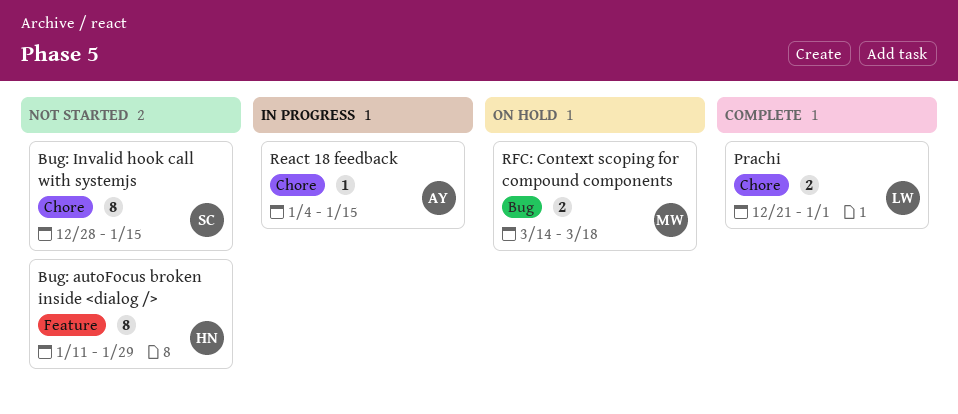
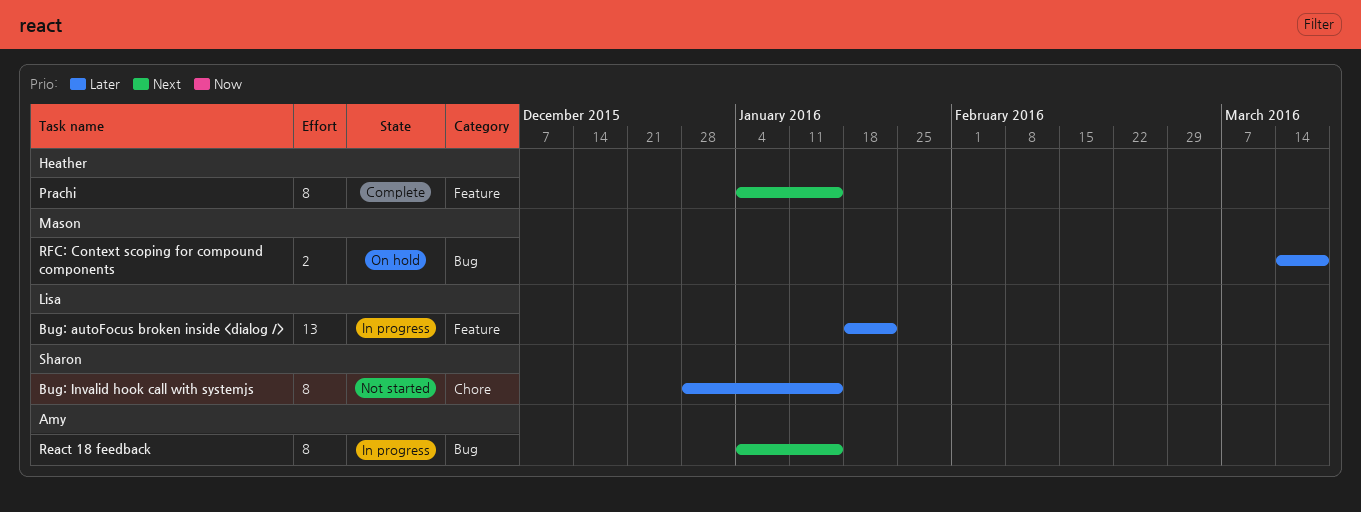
Bug: autoFocus broken inside <dialog />, status: Not started -> In progress
Bug: autoFocus broken inside <dialog />, owner: Heather -> Lisa
Bug: autoFocus broken inside <dialog />, estimate: 8 -> 13
Bug: autoFocus broken inside <dialog />, start: Jan 11 -> Jan 18
Bug: autoFocus broken inside <dialog />, due: Jan 29 -> Jan 22
Prachi, owner: Lisa -> Heather
Prachi, label: Chore -> Feature
Prachi, estimate: 2 -> 8
Prachi, start: Dec 21 -> Jan 4
Prachi, due: Jan 1 -> Jan 15
React 18 feedback, label: Chore -> Bug
React 18 feedback, estimate: 1 -> 8

